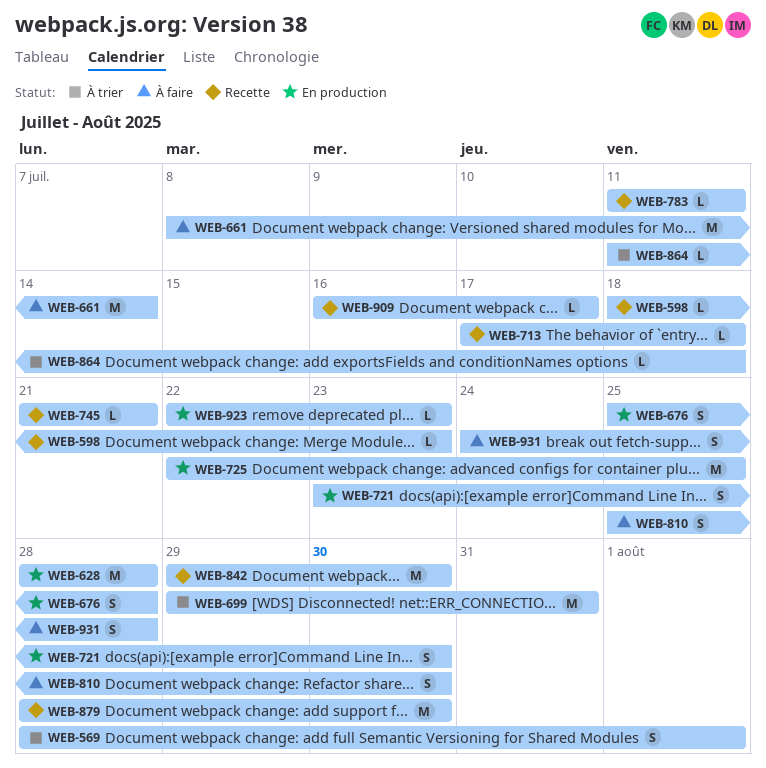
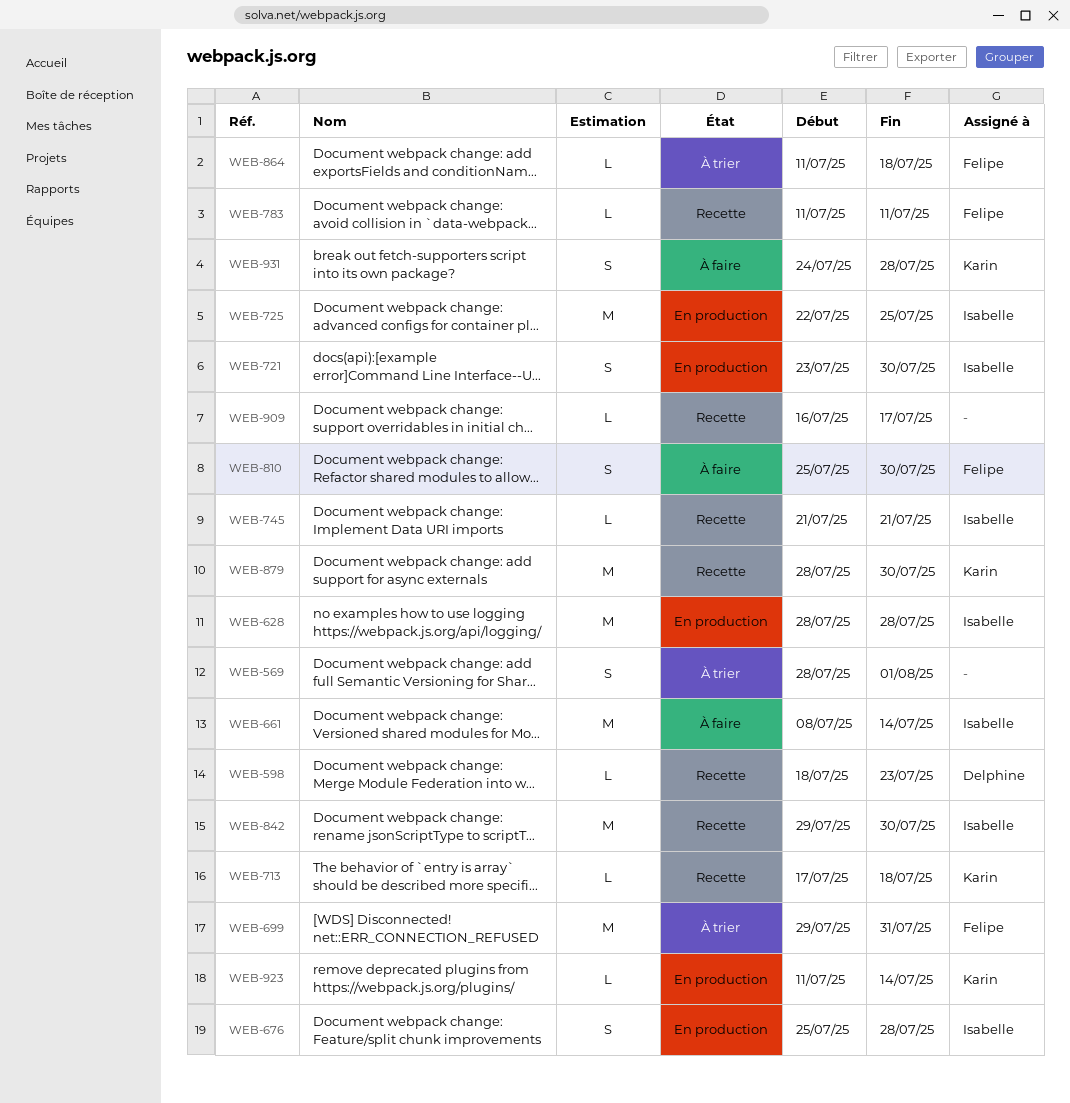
WEB-923, start: Jul 22 -> Jul 11
WEB-923, due: Jul 23 -> Jul 14

